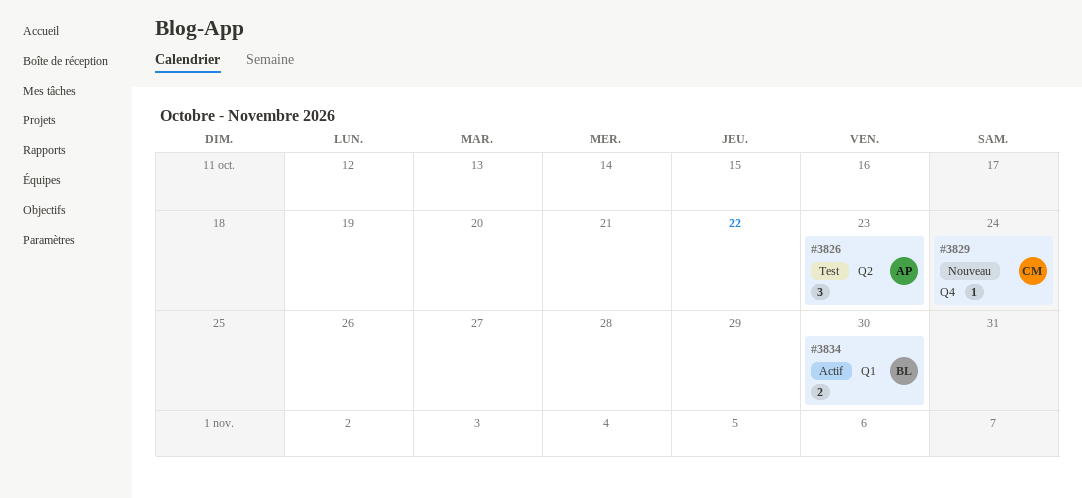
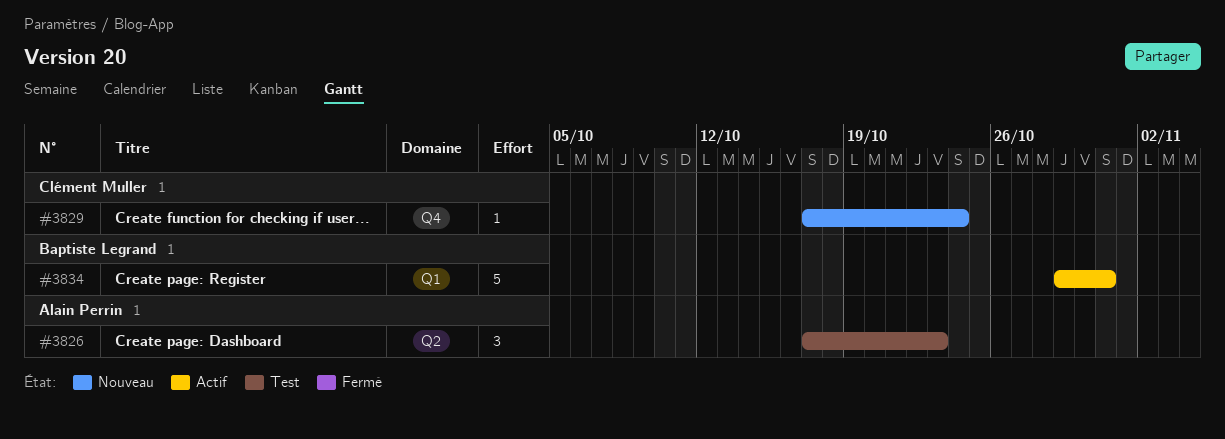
#3834, estimate: 2 -> 5
#3834, due: Oct 30 -> Oct 31

